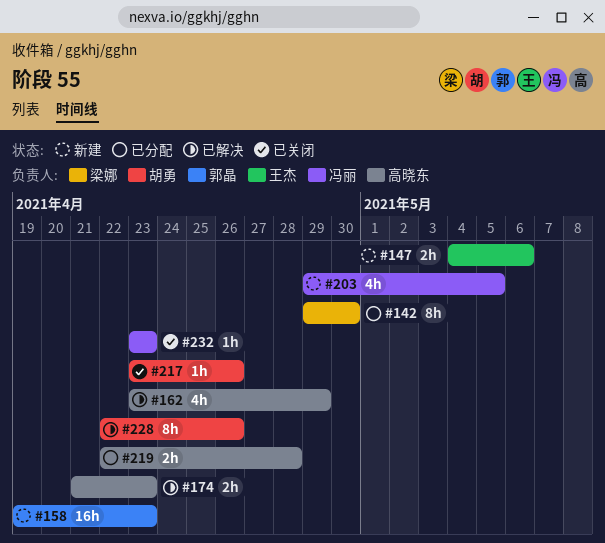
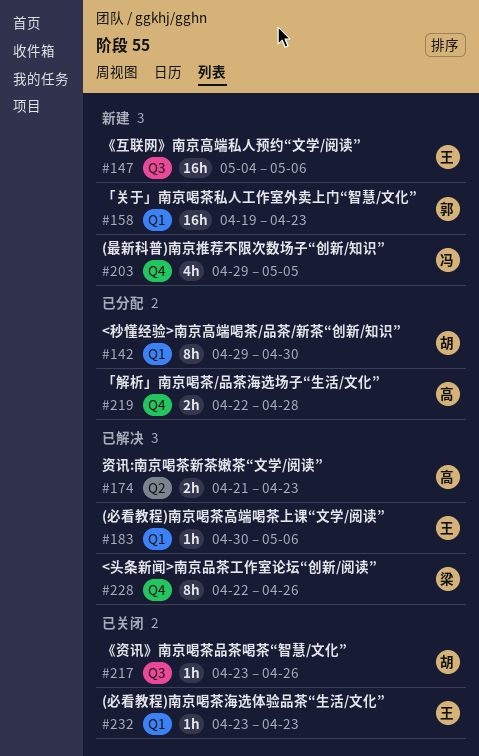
#142, owner: 梁娜 -> 胡勇
#147, estimate: 2h -> 16h
#162: present -> none
#183: none -> present
#228, owner: 胡勇 -> 梁娜
#232, owner: 冯丽 -> 王杰

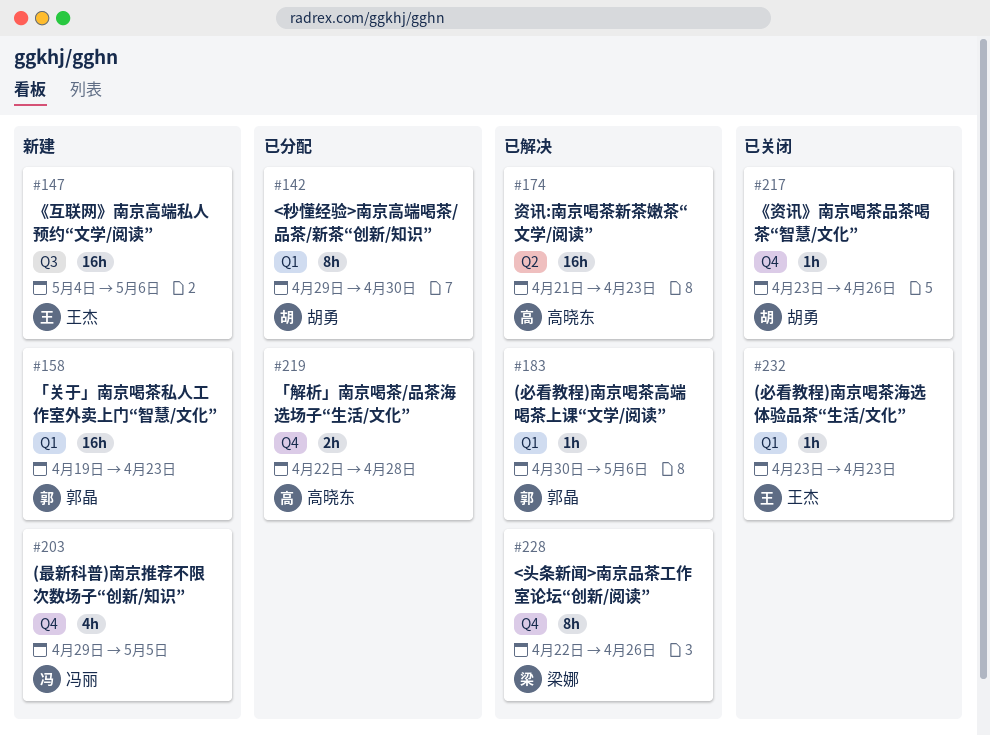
#174, estimate: 2h -> 16h
#183, owner: 王杰 -> 郭晶
#217, label: Q3 -> Q4

